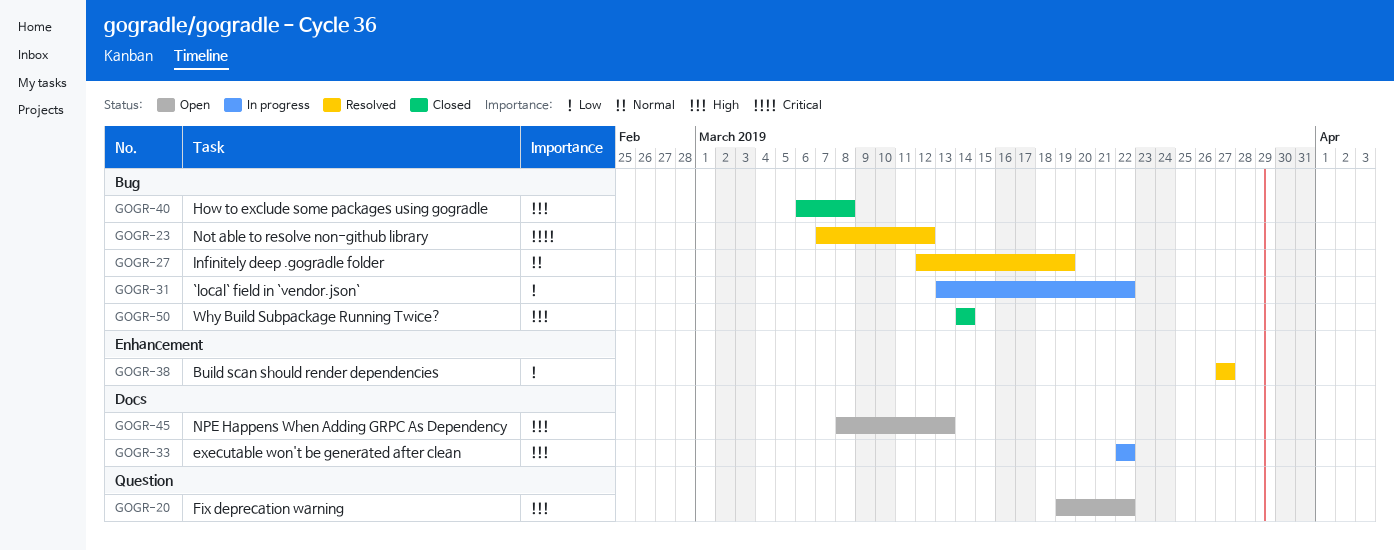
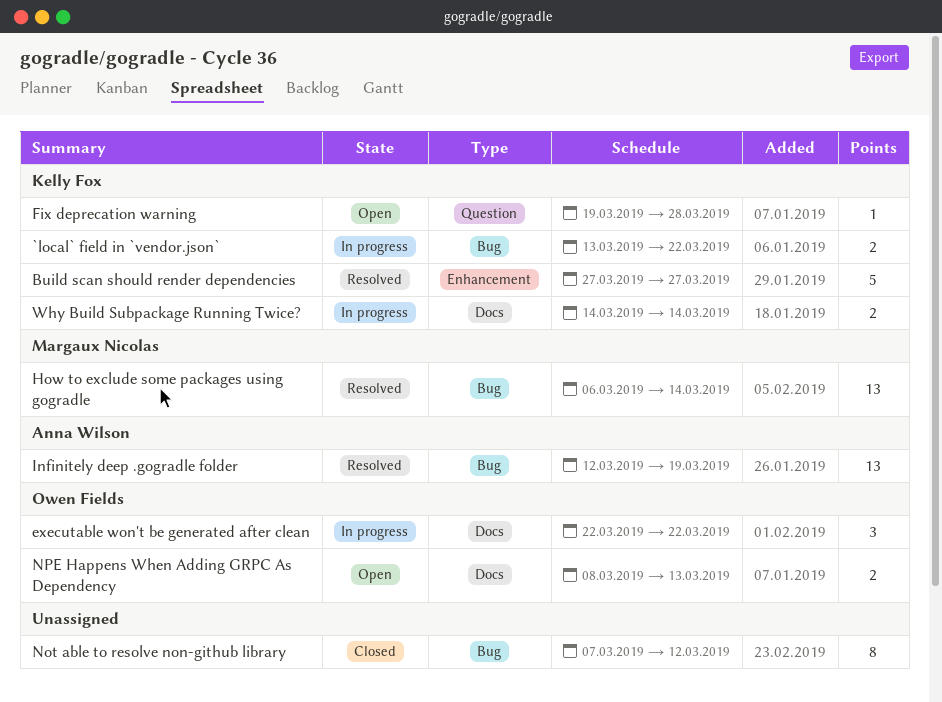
Fix deprecation warning, due: Mar 22 -> Mar 28
How to exclude some packages using gogradle, status: Closed -> Resolved
How to exclude some packages using gogradle, due: Mar 8 -> Mar 14
Not able to resolve non-github library, status: Resolved -> Closed
Why Build Subpackage Running Twice?, status: Closed -> In progress
Why Build Subpackage Running Twice?, label: Bug -> Docs

